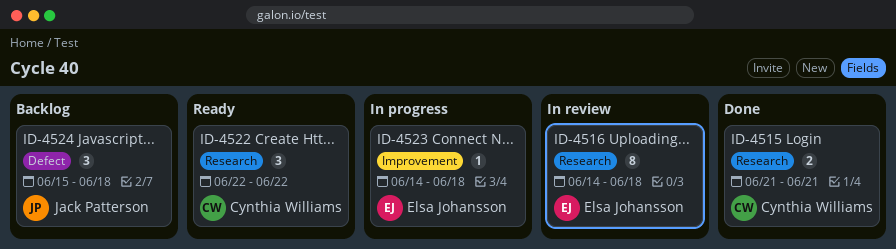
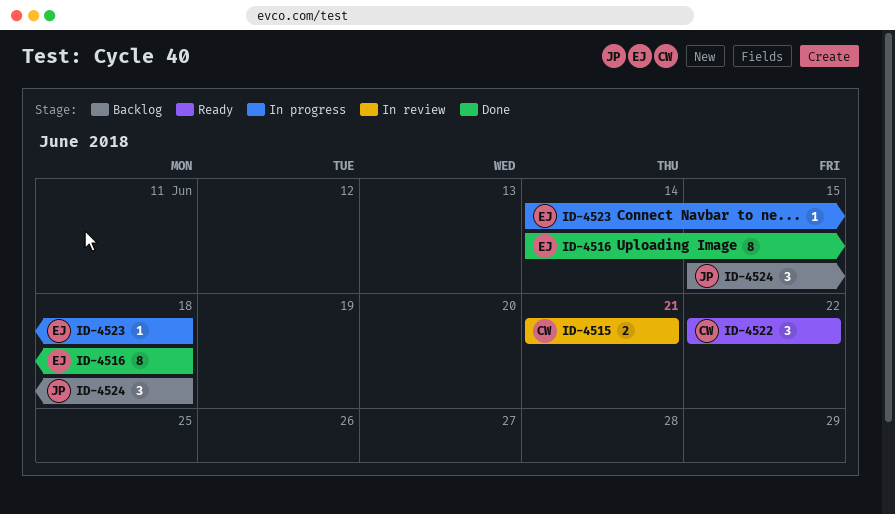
ID-4515, status: Done -> In review
ID-4516, status: In review -> Done

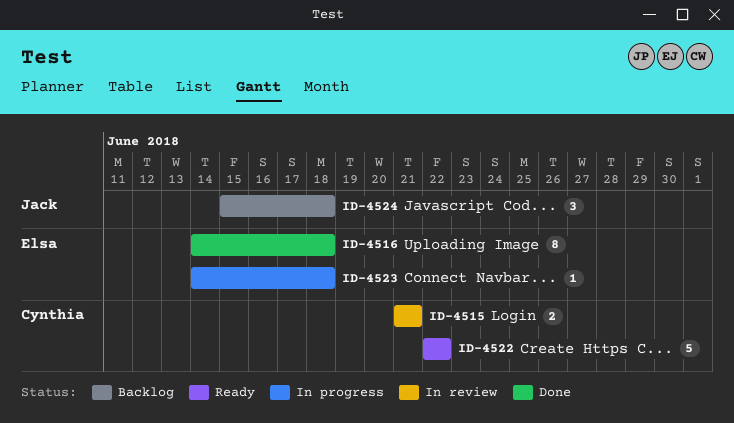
ID-4522, estimate: 3 -> 5

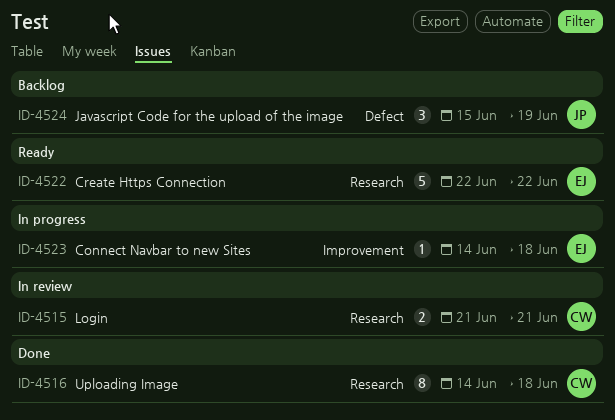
ID-4516, owner: Elsa -> Cynthia
ID-4522, owner: Cynthia -> Elsa
ID-4524, due: Jun 18 -> Jun 19

